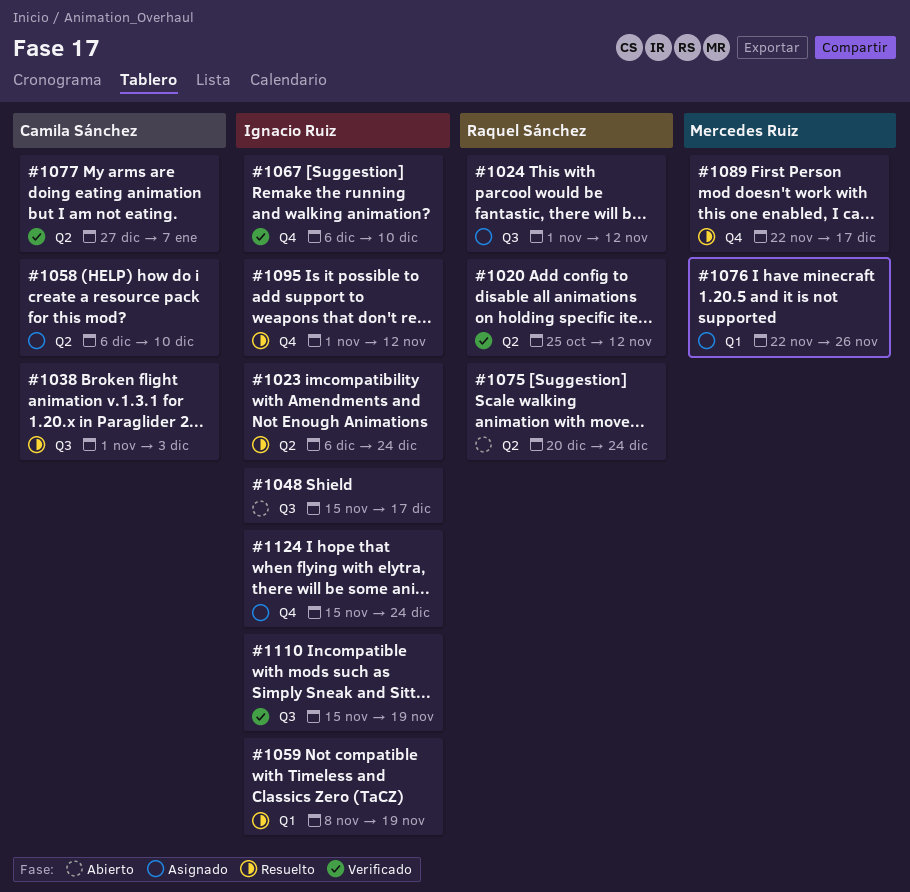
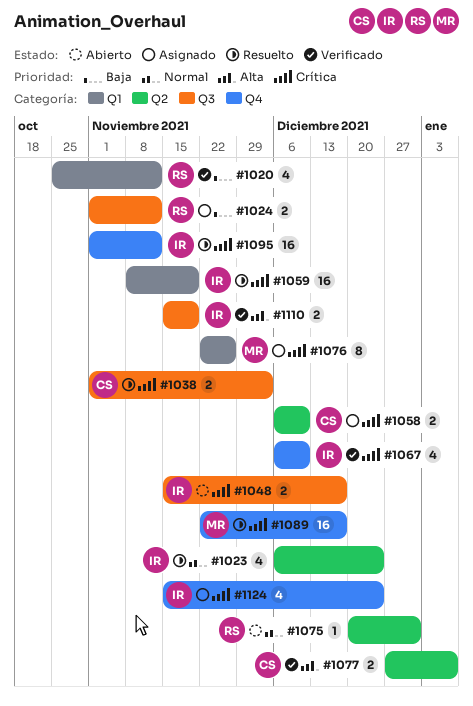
#1020, label: Q2 -> Q1
#1075, due: Dec 24 -> Dec 31

